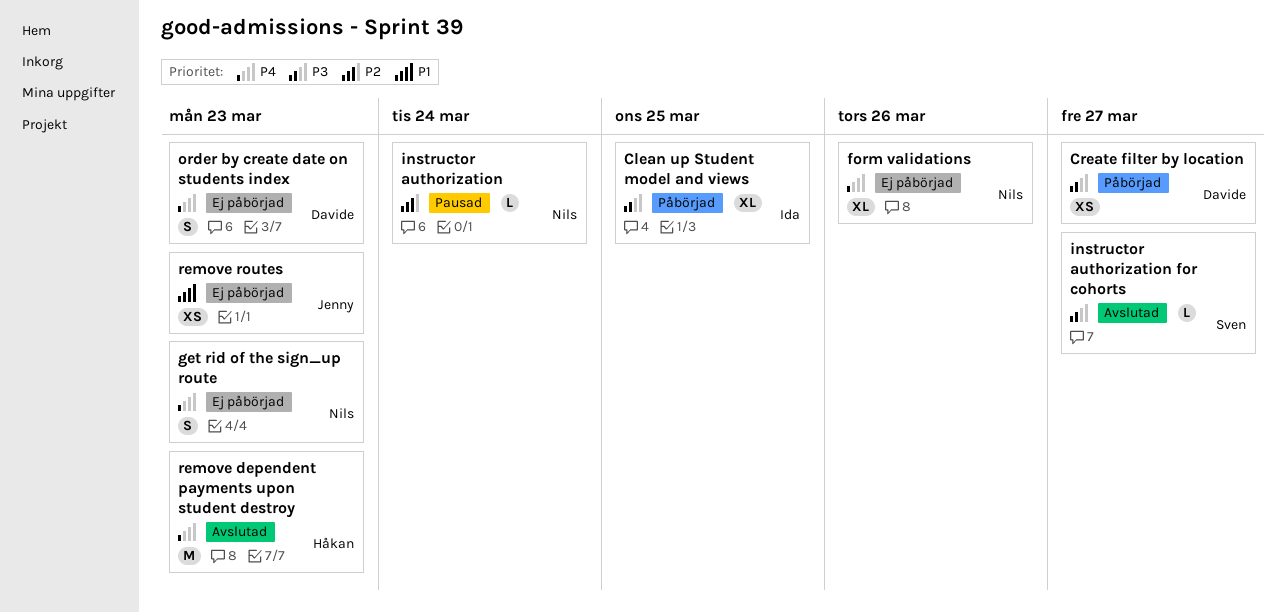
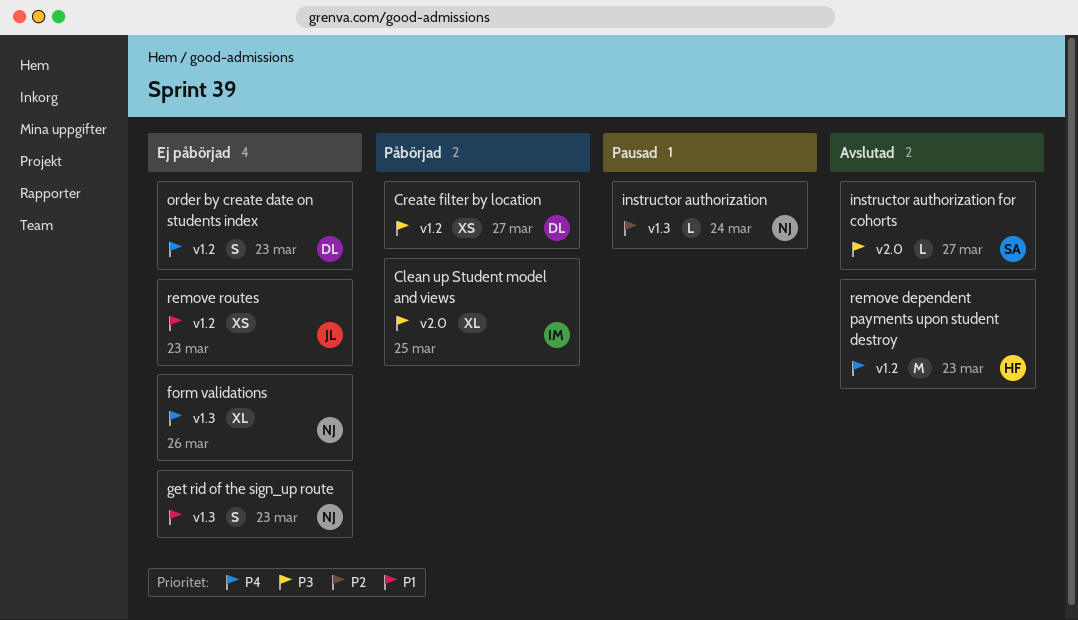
get rid of the sign_up route, priority: P4 -> P1

